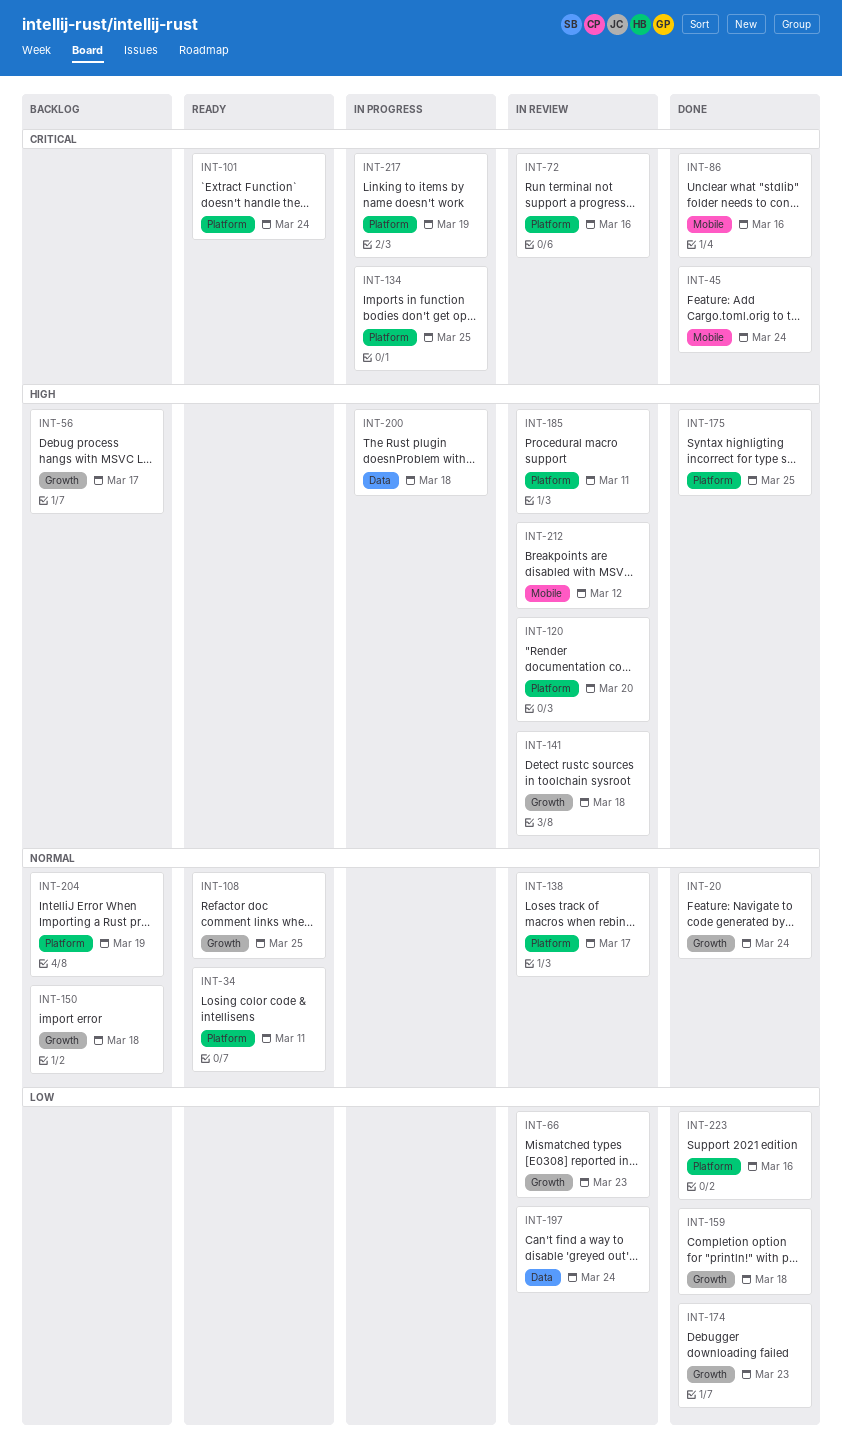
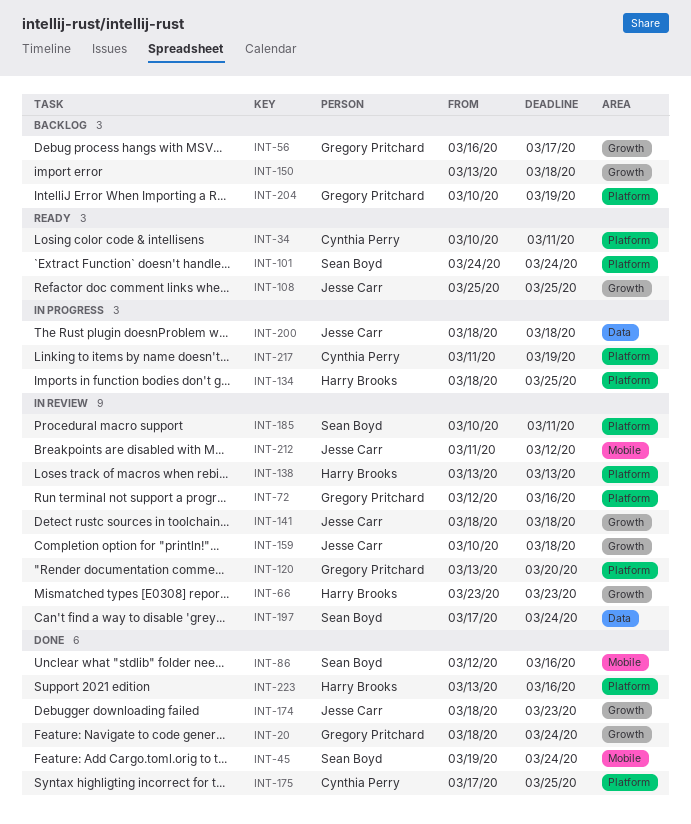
INT-138, due: Mar 17 -> Mar 13
INT-159, status: Done -> In review

